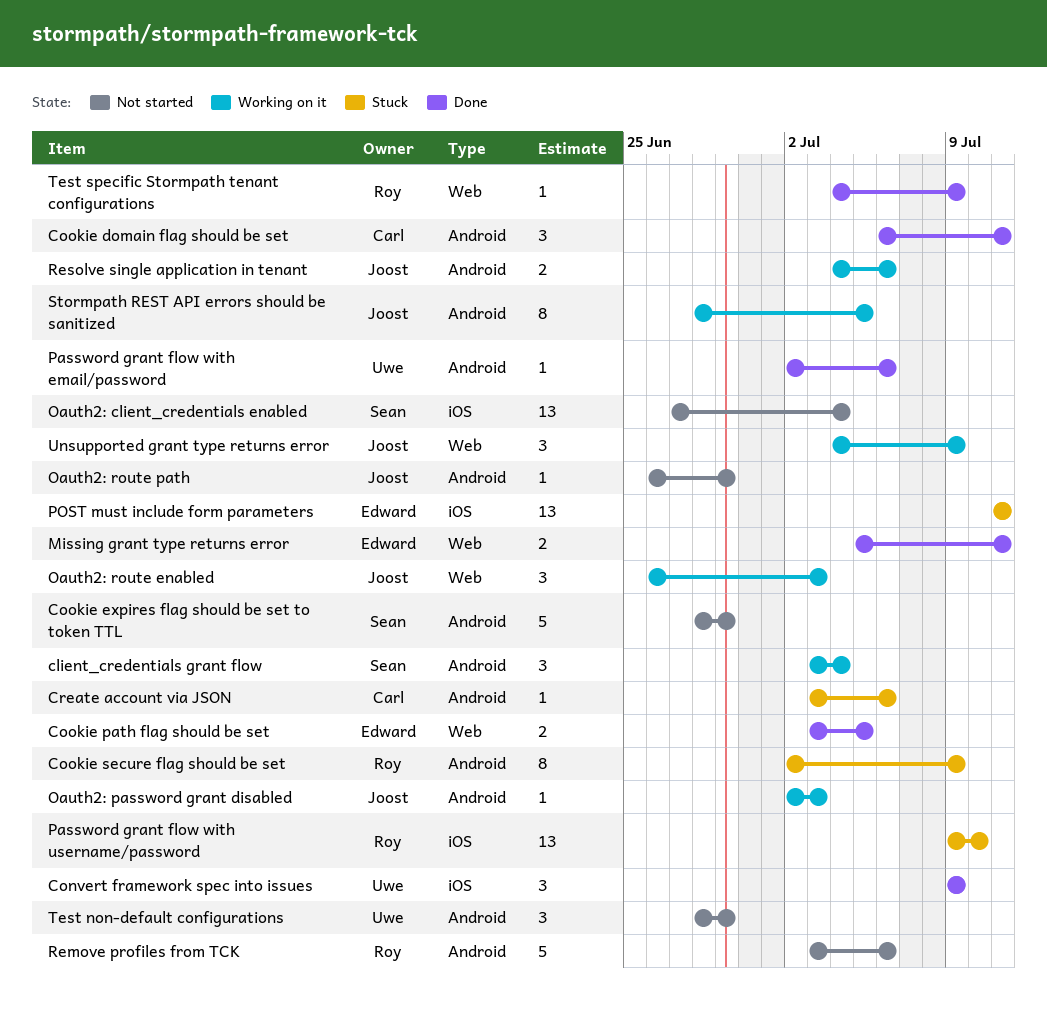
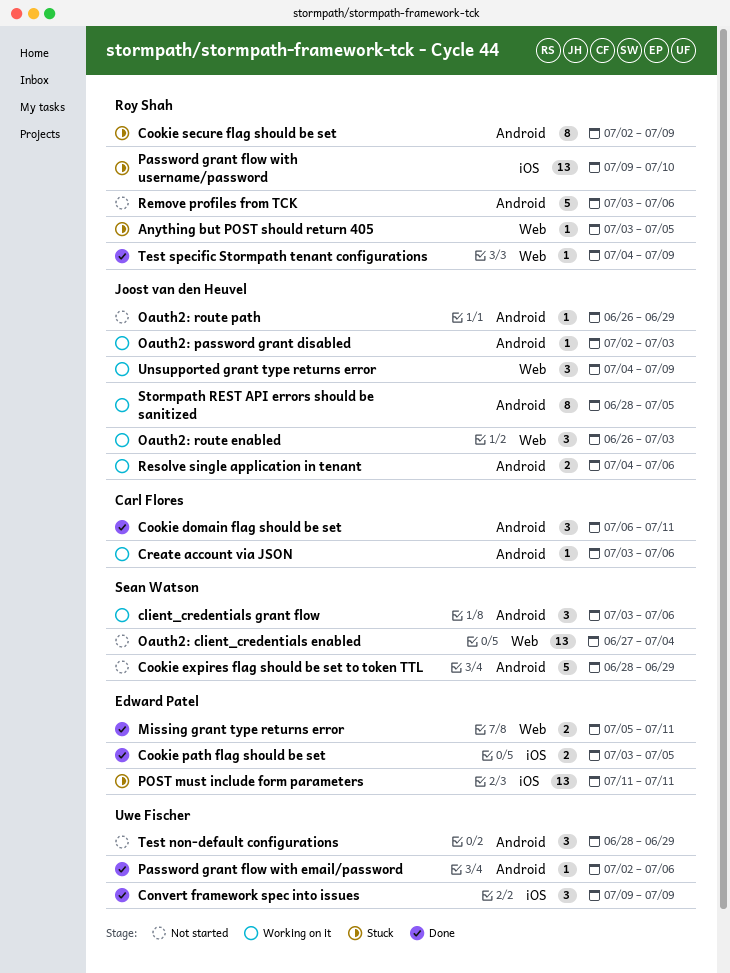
Anything but POST should return 405: none -> present
client_credentials grant flow, due: Jul 4 -> Jul 6
Cookie path flag should be set, label: Web -> iOS
Create account via JSON, status: Stuck -> Working on it
Oauth2: client_credentials enabled, label: iOS -> Web

